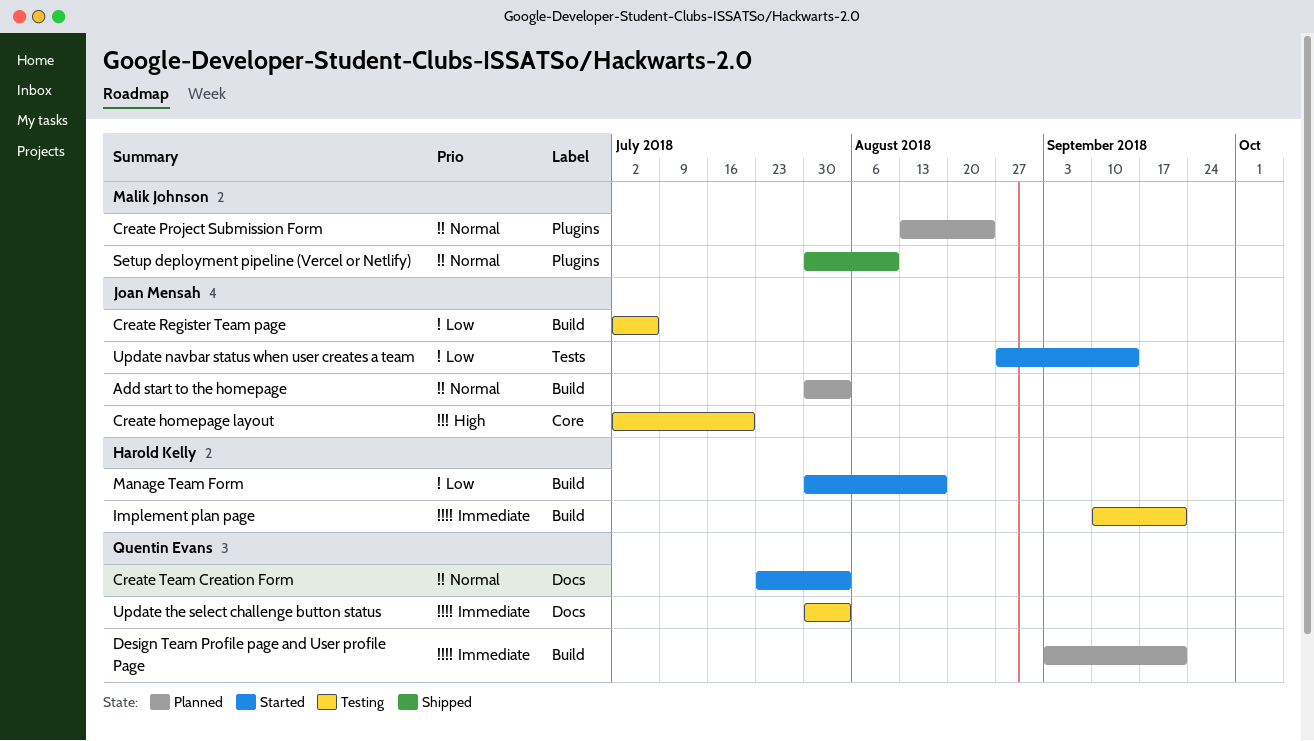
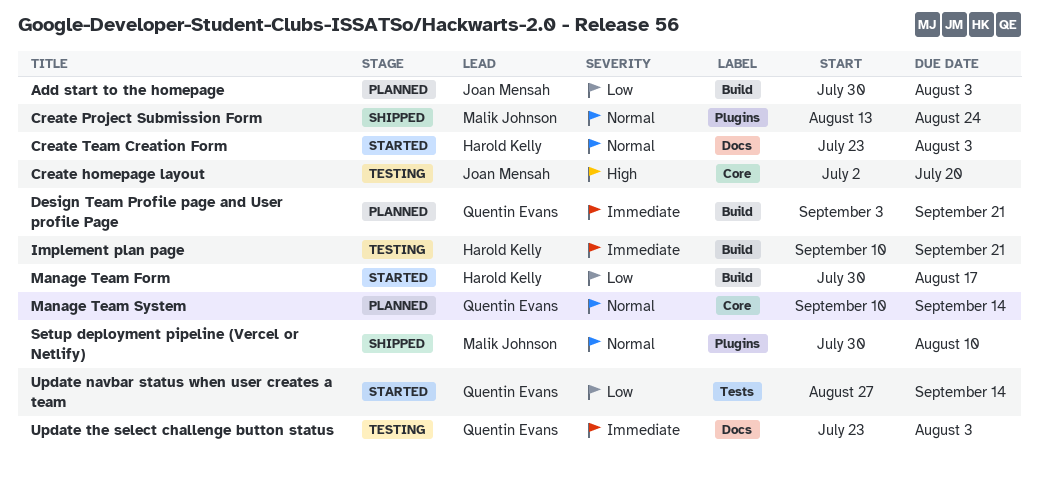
Add start to the homepage, priority: Normal -> Low
Create Project Submission Form, status: Planned -> Shipped
Create Register Team page: present -> none
Create Team Creation Form, owner: Quentin Evans -> Harold Kelly
Manage Team System: none -> present
Update navbar status when user creates a team, owner: Joan Mensah -> Quentin Evans
Update the select challenge button status, start: Jul 30 -> Jul 23

